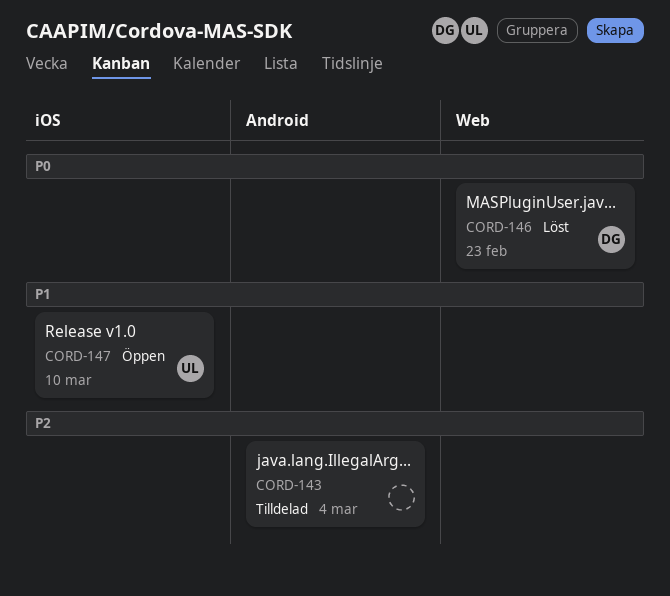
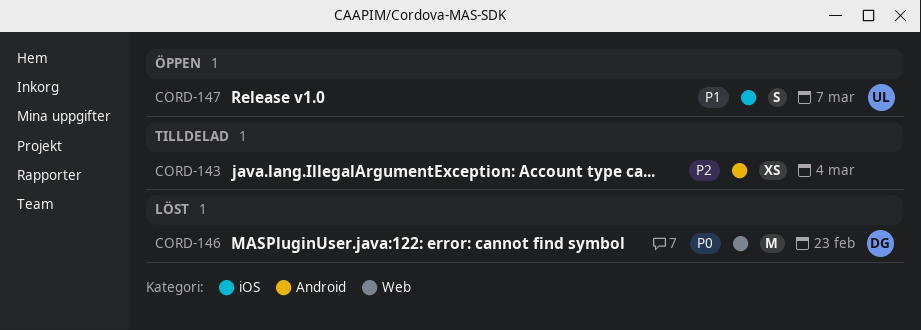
CORD-147, due: Mar 10 -> Mar 7

